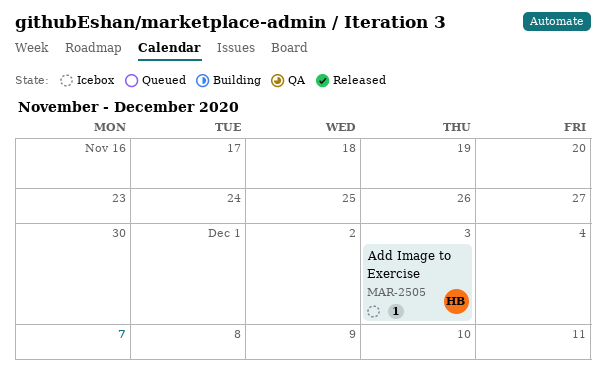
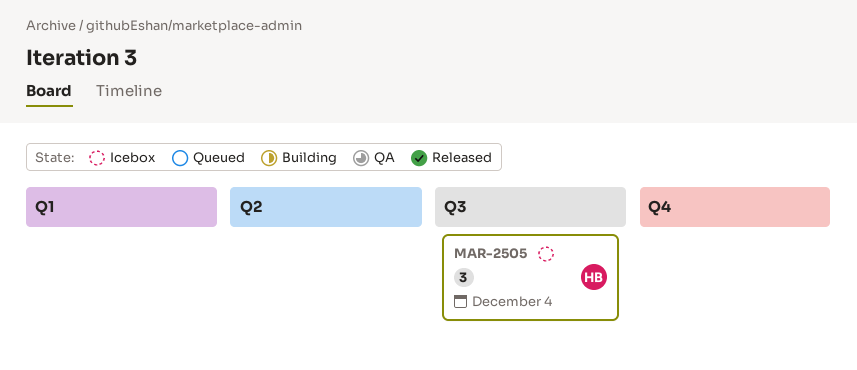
MAR-2505, estimate: 1 -> 3
MAR-2505, due: Dec 3 -> Dec 4

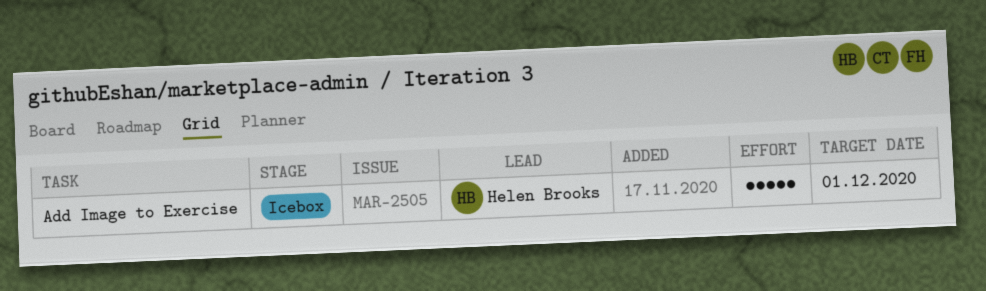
MAR-2505, estimate: 3 -> 5
MAR-2505, due: Dec 4 -> Dec 1

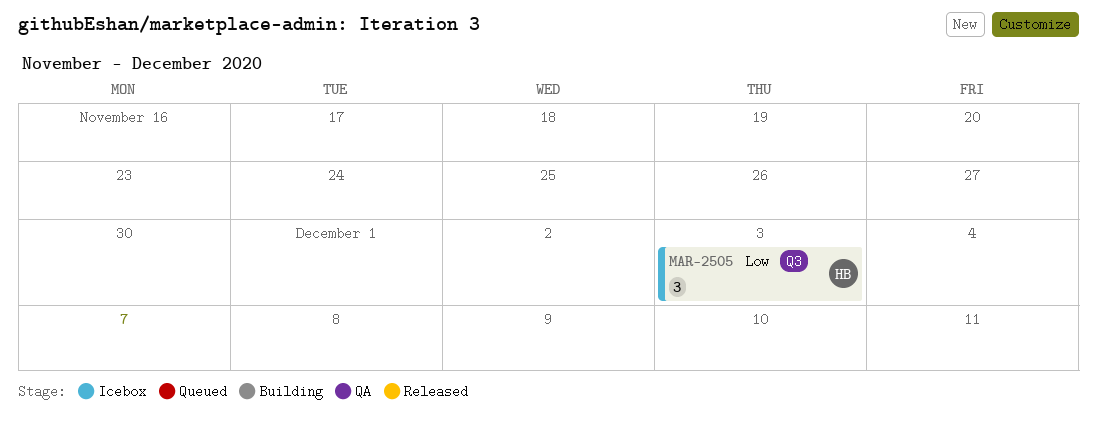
MAR-2505, estimate: 5 -> 3
MAR-2505, due: Dec 1 -> Dec 3

